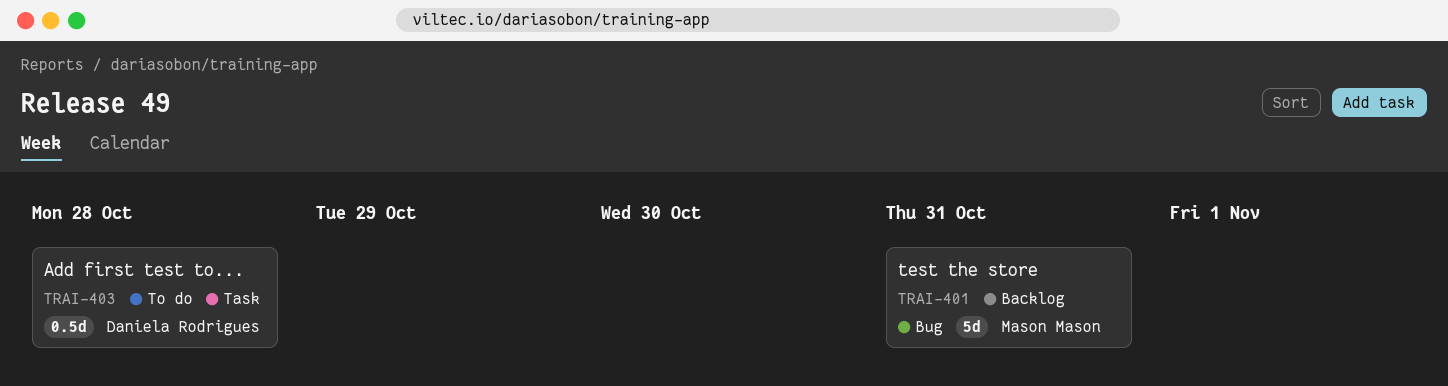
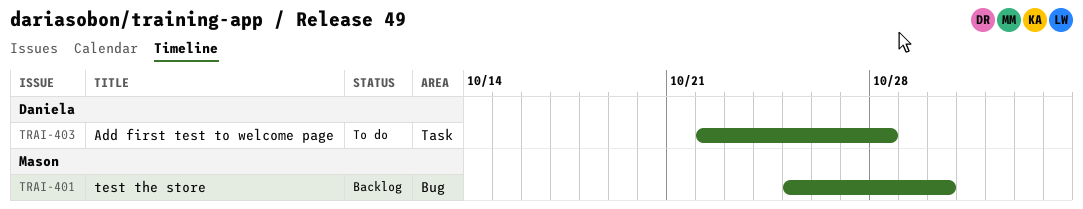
TRAI-401, due: Oct 31 -> Oct 30

